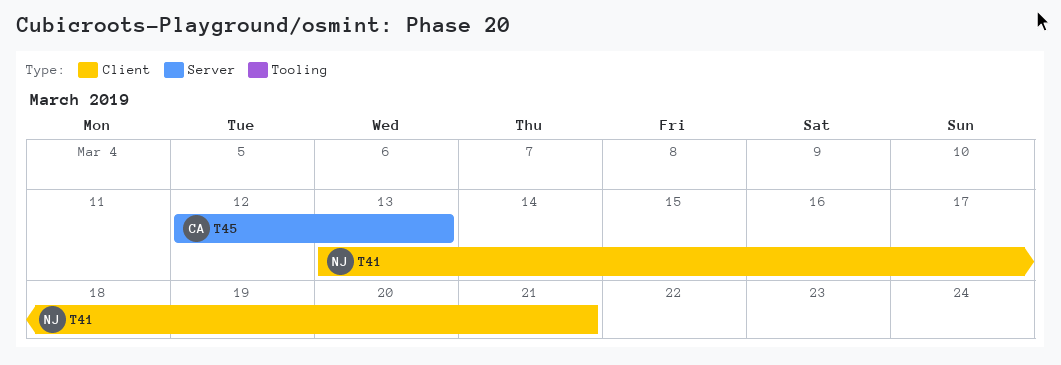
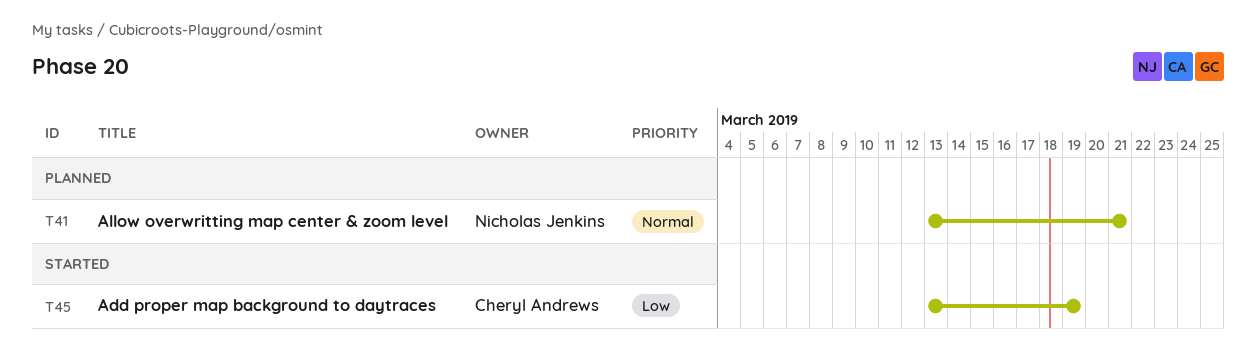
T45, start: Mar 12 -> Mar 13
T45, due: Mar 13 -> Mar 19

